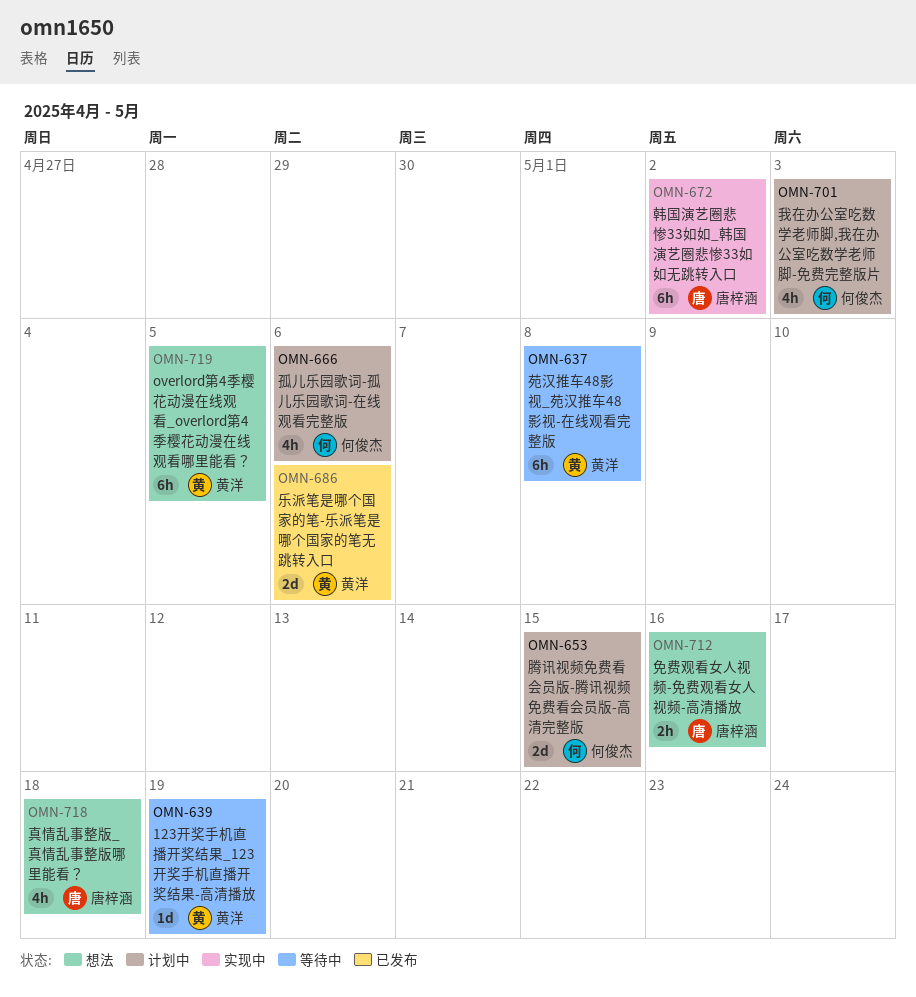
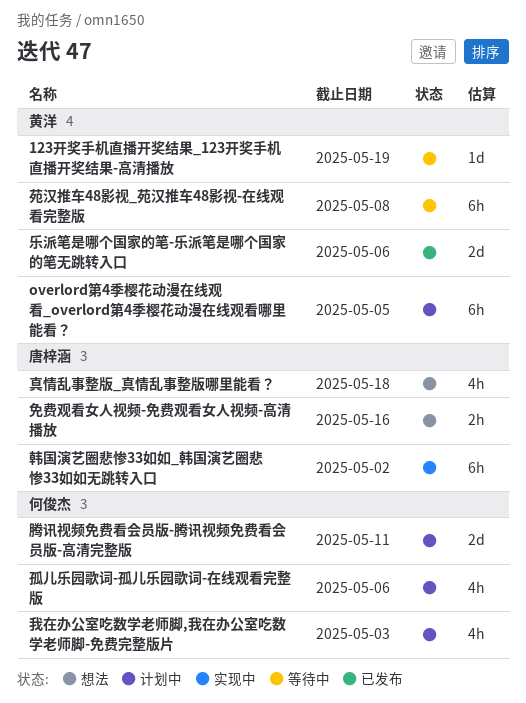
overlord第4季樱花动漫在线观看_overlord第4季樱花动漫在线观看哪里能看？, status: 想法 -> 计划中
腾讯视频免费看会员版-腾讯视频免费看会员版-高清完整版, due: May 15 -> May 11

